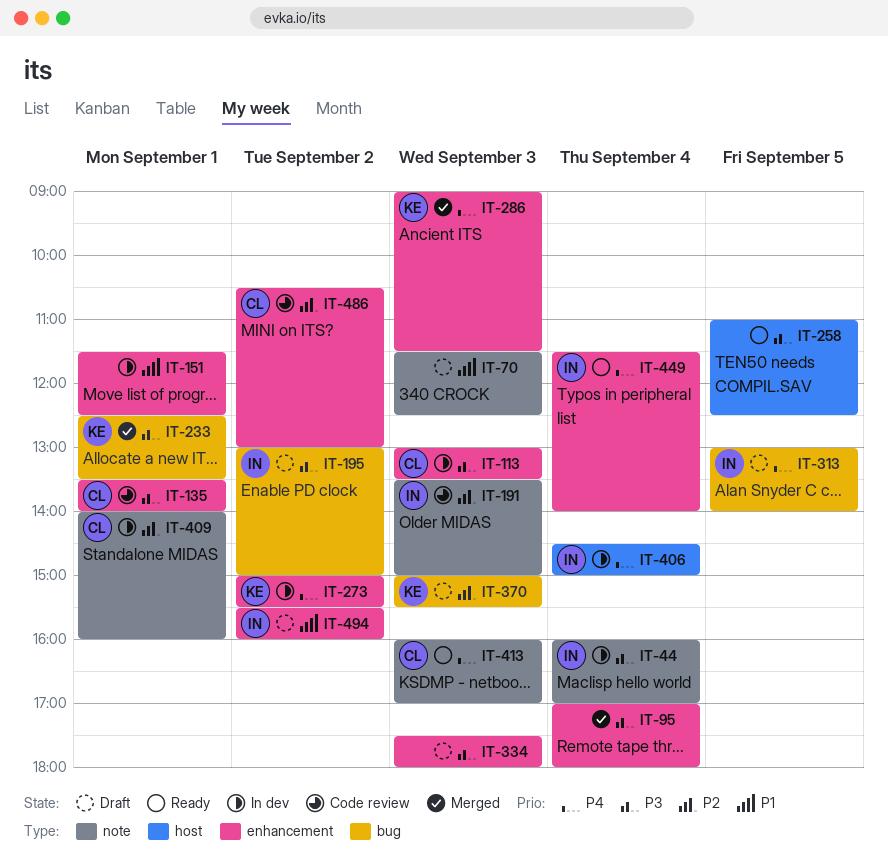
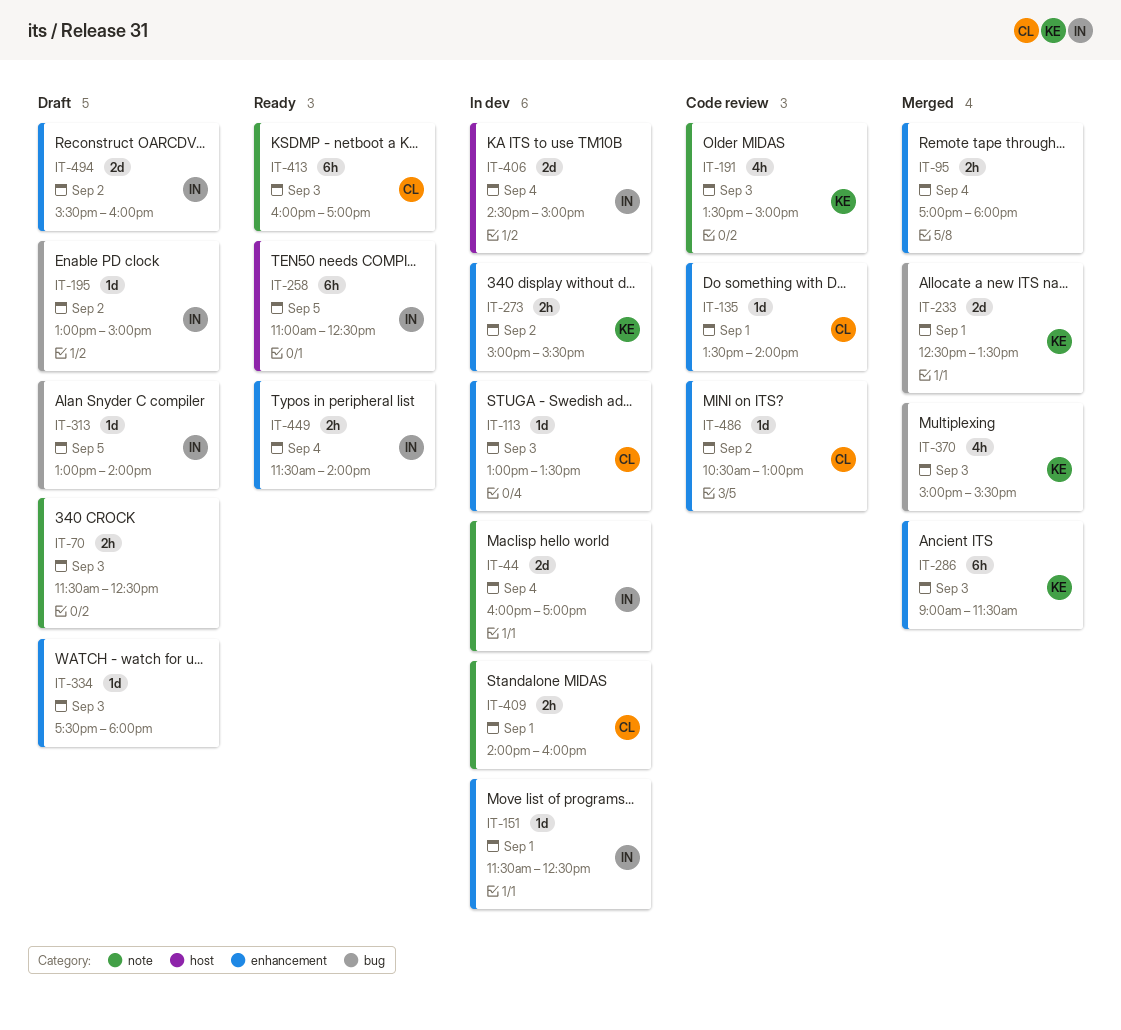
IT-151, owner: none -> IN
IT-191, owner: IN -> KE
IT-258, owner: none -> IN
IT-370, status: Draft -> Merged

